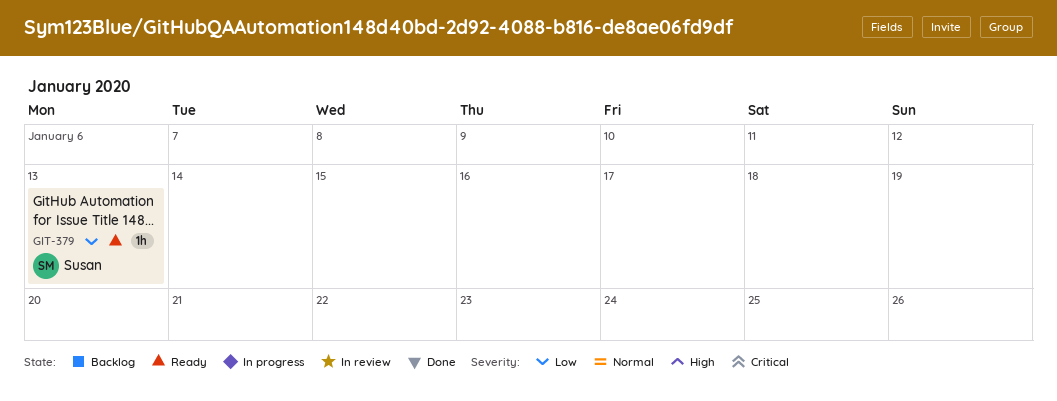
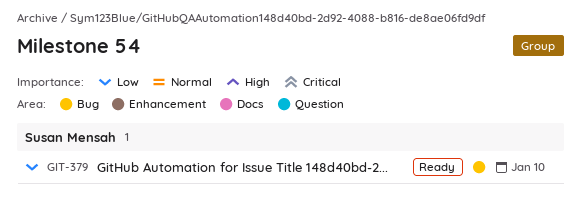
GIT-379, due: Jan 13 -> Jan 10

